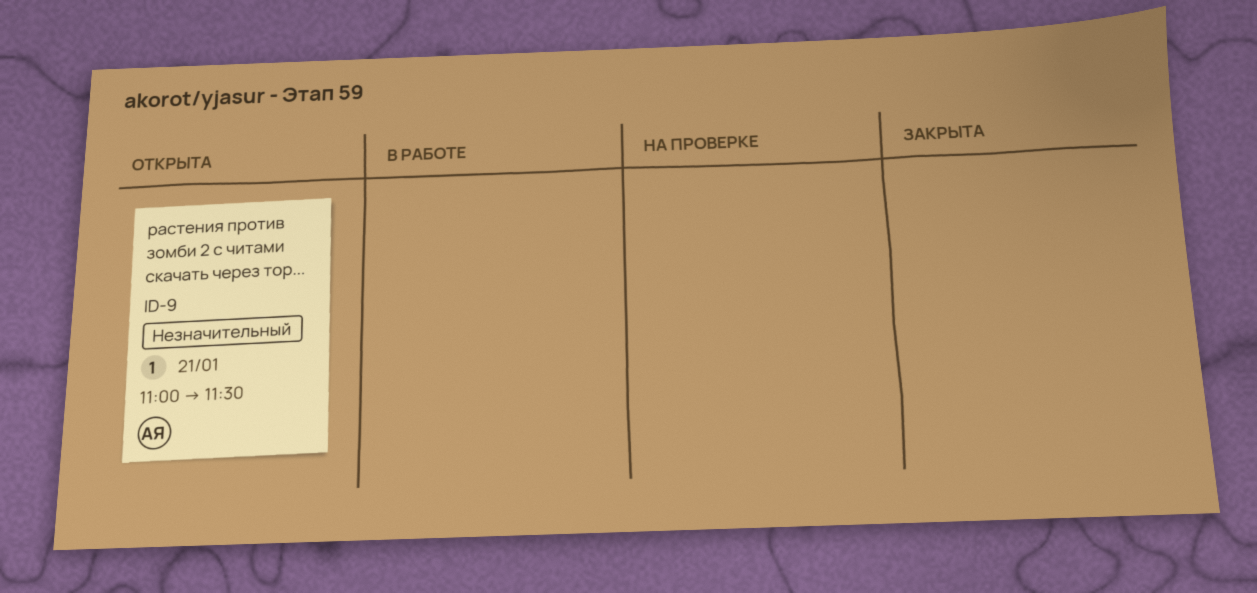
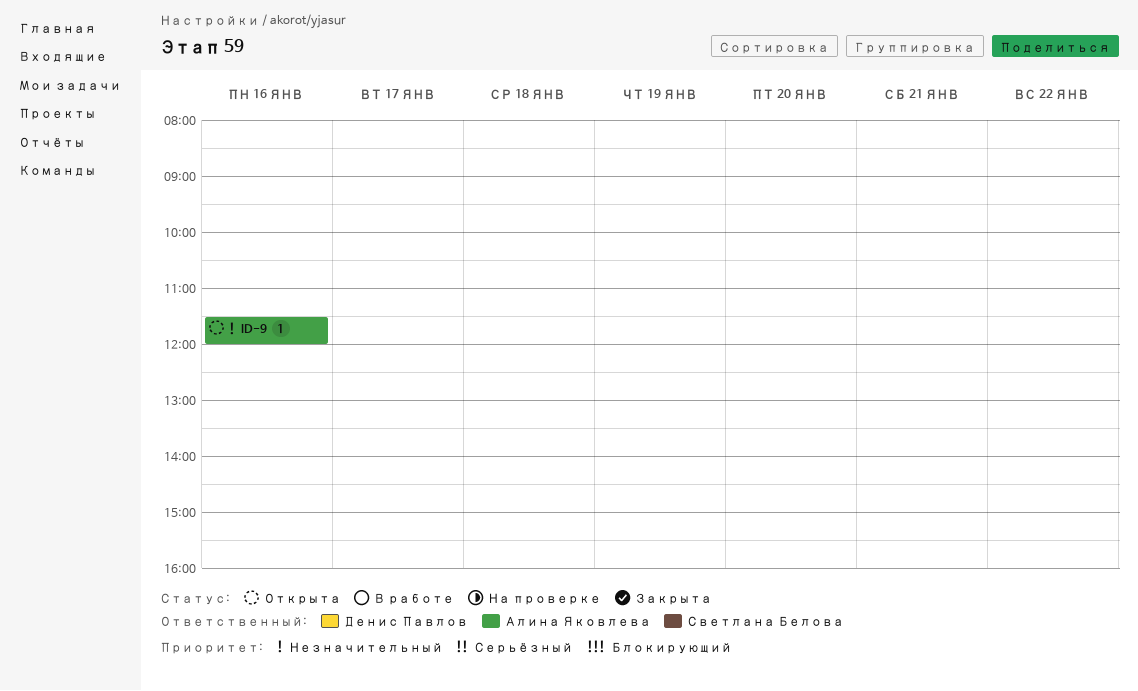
ID-9, day: Jan 21 -> Jan 16
ID-9, begins: 11:00 -> 11:30
ID-9, ends: 11:30 -> 12:00

